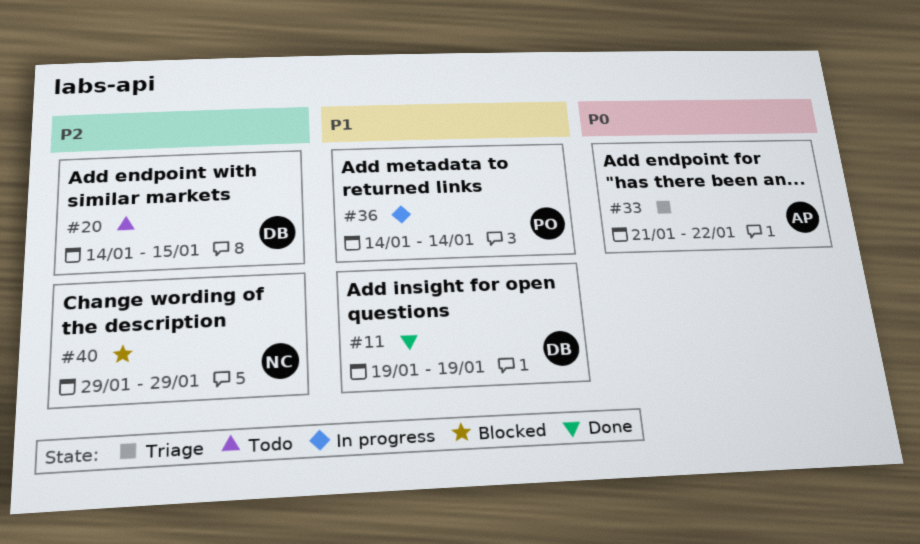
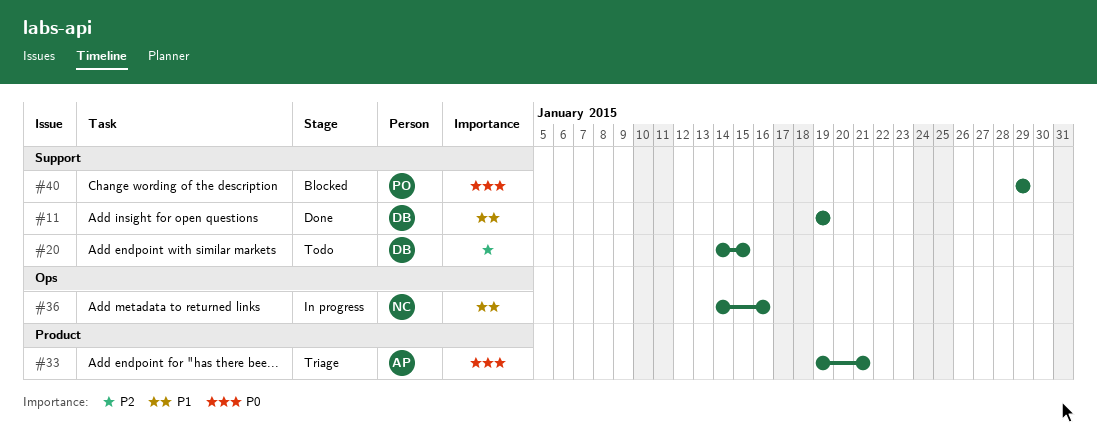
#33, start: Jan 21 -> Jan 19
#33, due: Jan 22 -> Jan 21
#36, owner: PO -> NC
#36, due: Jan 14 -> Jan 16
#40, owner: NC -> PO
#40, priority: P2 -> P0

